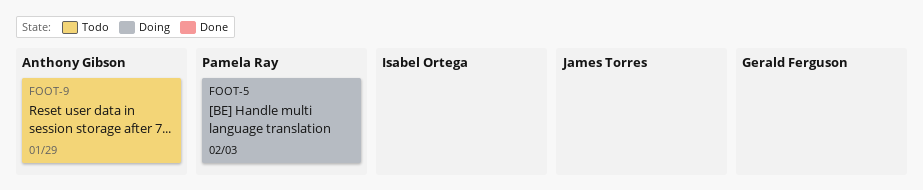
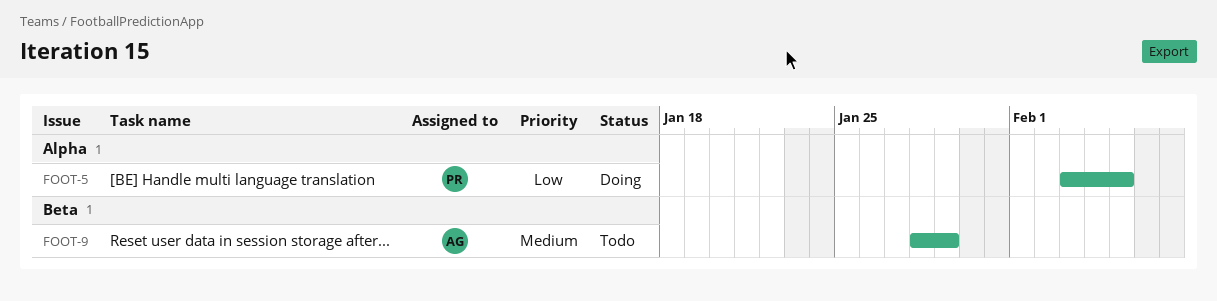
FOOT-5, due: Feb 3 -> Feb 5

